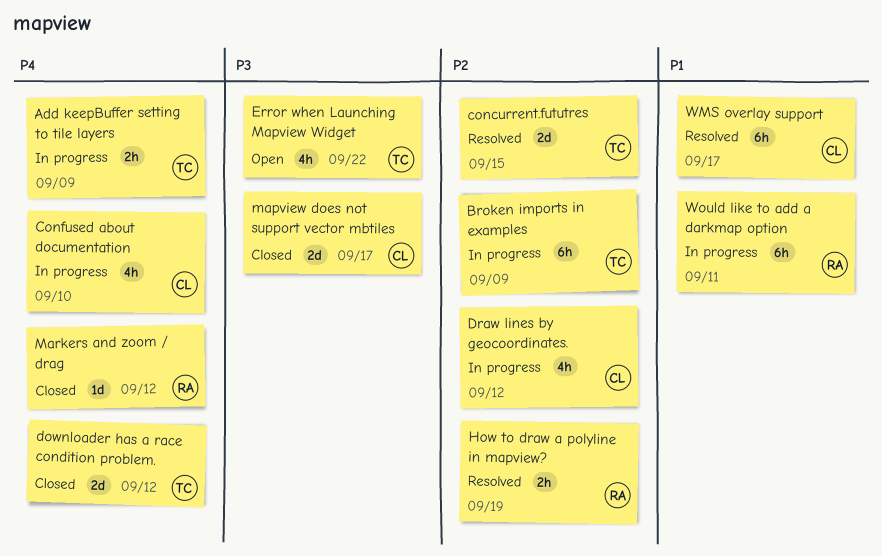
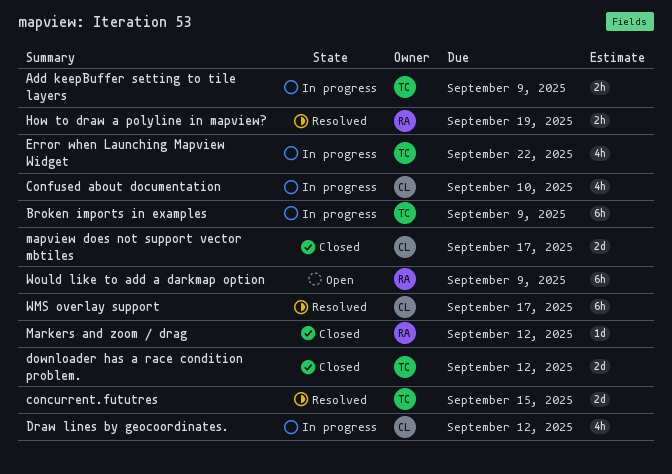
Error when Launching Mapview Widget, status: Open -> In progress
Would like to add a darkmap option, status: In progress -> Open
Would like to add a darkmap option, due: Sep 11 -> Sep 9

